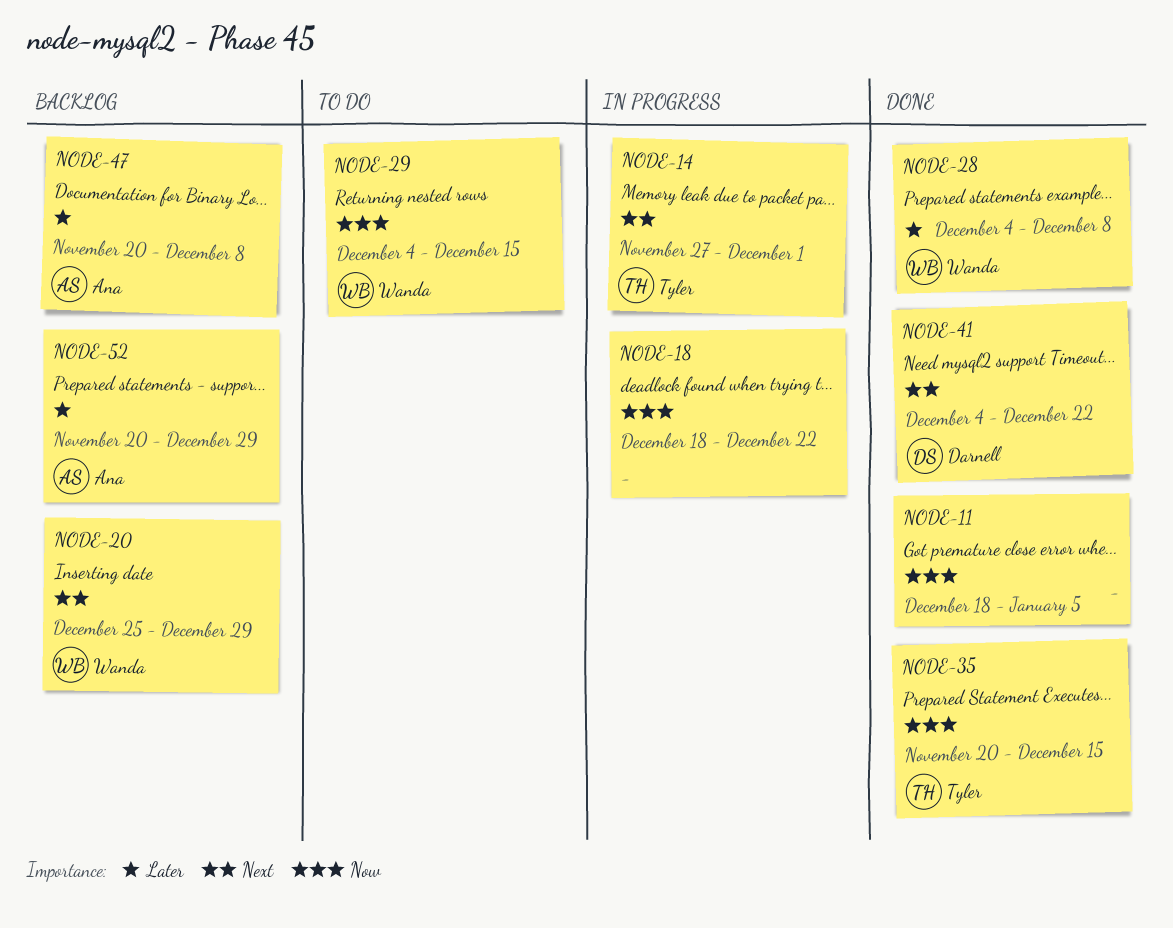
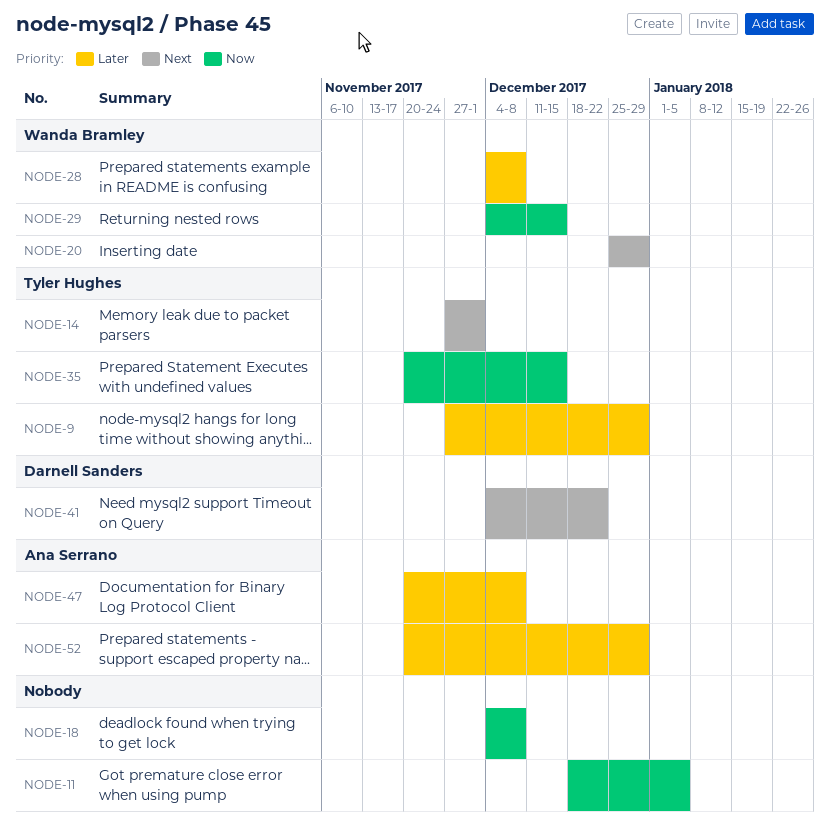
NODE-9: none -> present
NODE-18, start: Dec 18 -> Dec 4
NODE-18, due: Dec 22 -> Dec 8

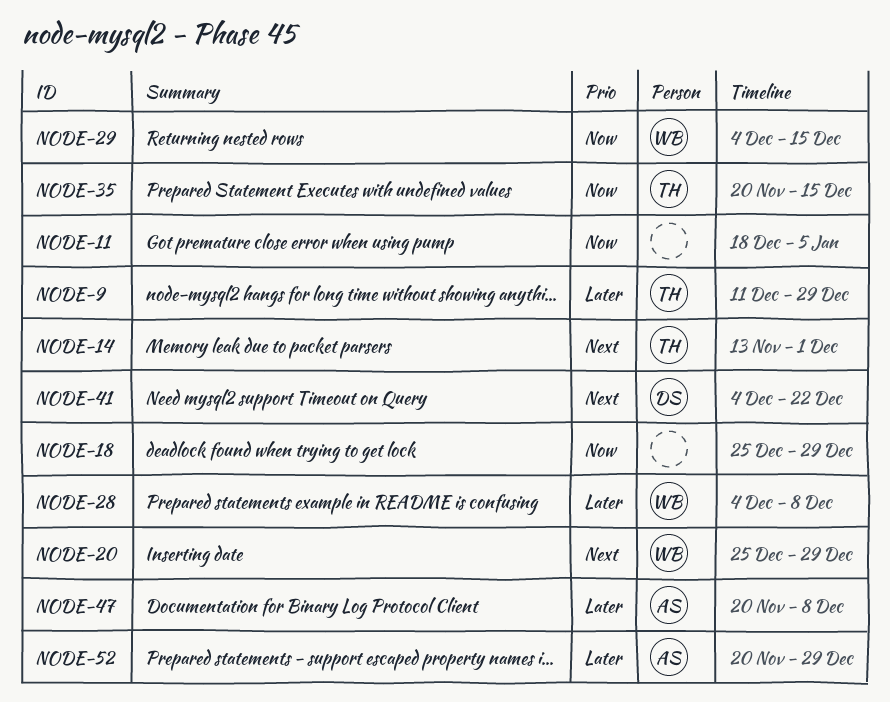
NODE-9, start: Nov 27 -> Dec 11
NODE-14, start: Nov 27 -> Nov 13
NODE-18, start: Dec 4 -> Dec 25
NODE-18, due: Dec 8 -> Dec 29

